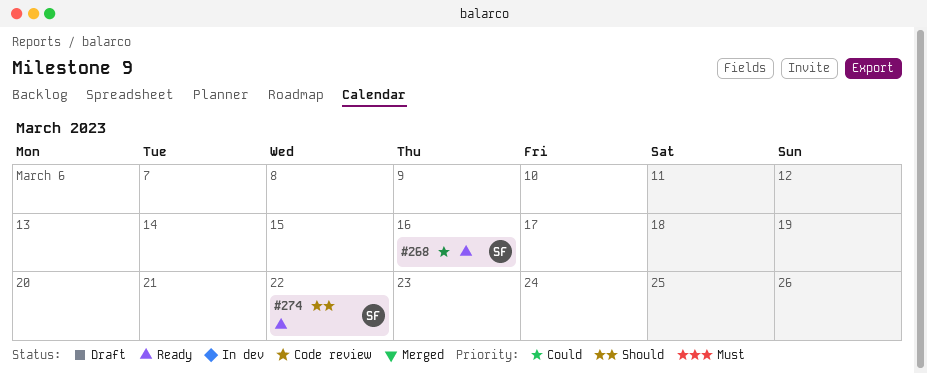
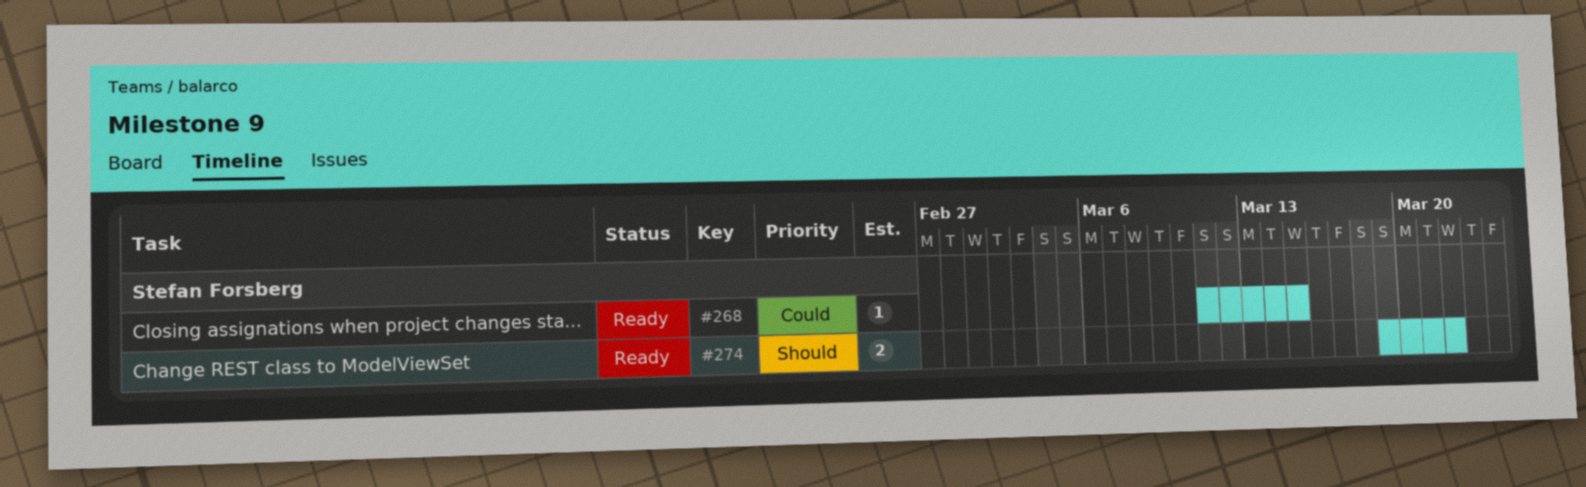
#268, due: Mar 16 -> Mar 15

